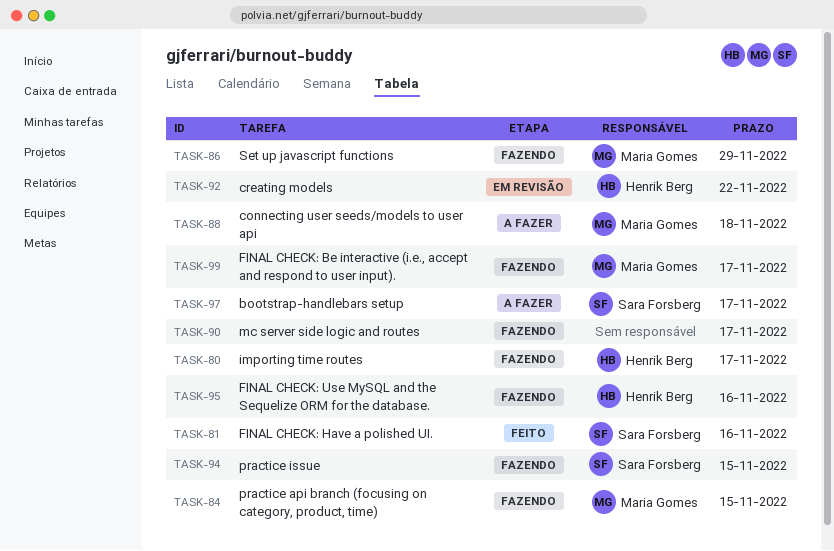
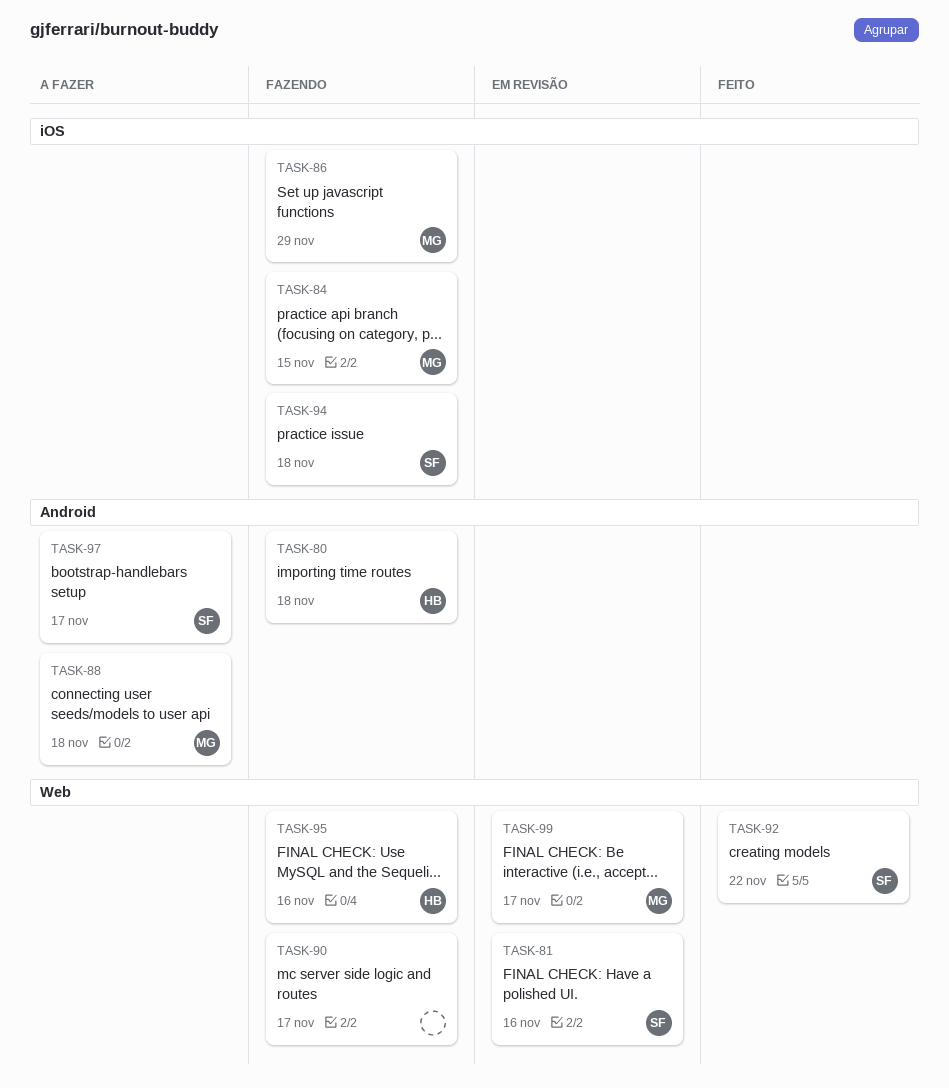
TASK-80, due: Nov 17 -> Nov 18
TASK-81, status: Feito -> Em revisão
TASK-92, status: Em revisão -> Feito
TASK-92, owner: Henrik Berg -> Sara Forsberg
TASK-94, due: Nov 15 -> Nov 18
TASK-99, status: Fazendo -> Em revisão

